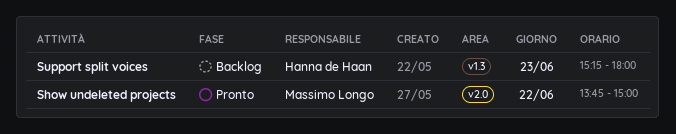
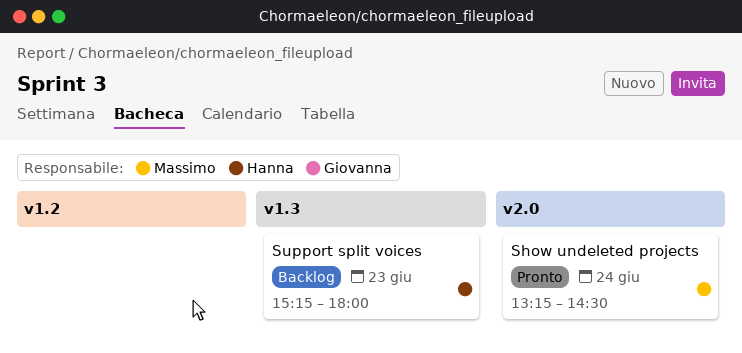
Show undeleted projects, day: Jun 22 -> Jun 24
Show undeleted projects, begins: 13:45 -> 13:15
Show undeleted projects, ends: 15:00 -> 14:30

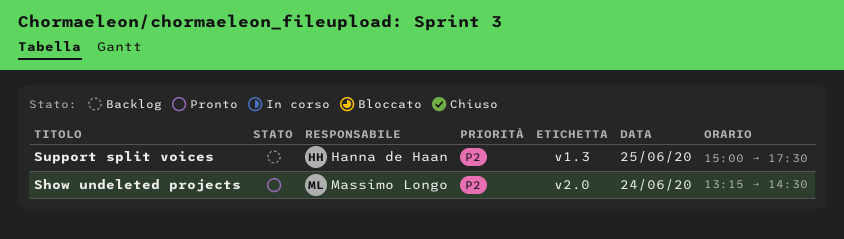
Support split voices, day: Jun 23 -> Jun 25
Support split voices, begins: 15:15 -> 15:00
Support split voices, ends: 18:00 -> 17:30

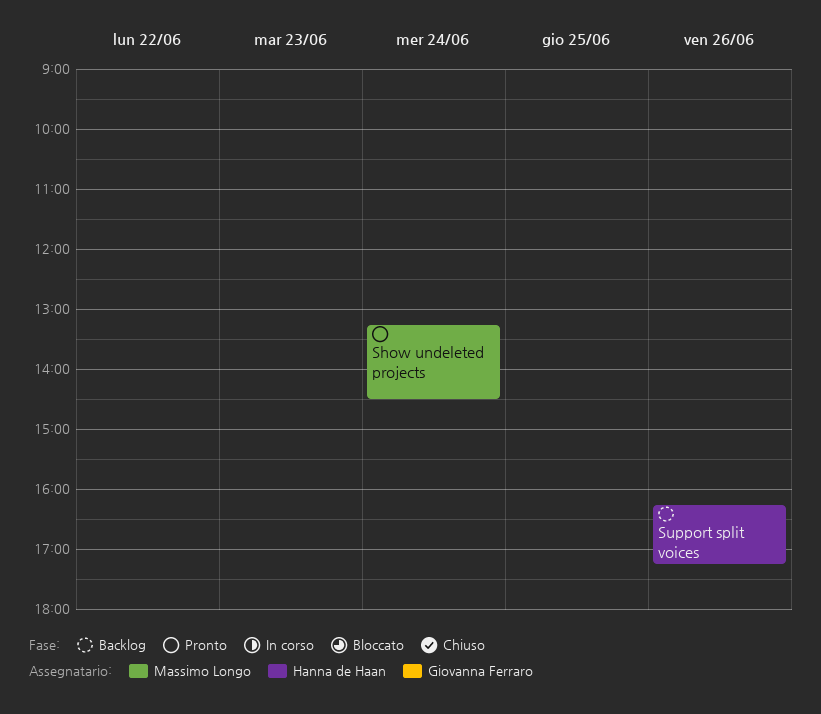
Support split voices, day: Jun 25 -> Jun 26
Support split voices, begins: 15:00 -> 16:15
Support split voices, ends: 17:30 -> 17:15

